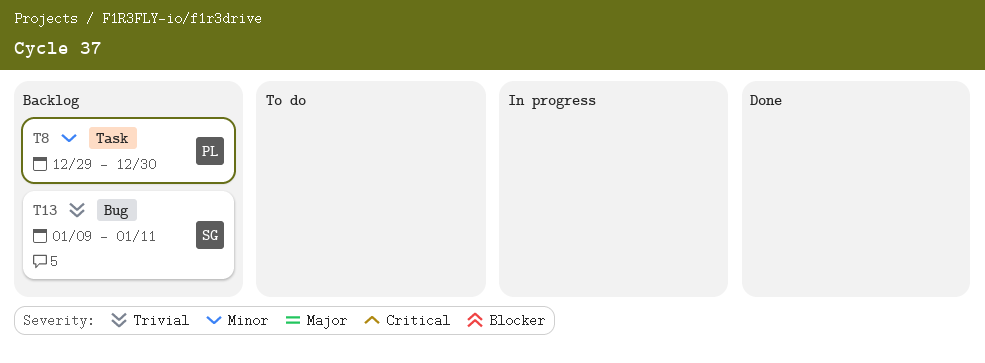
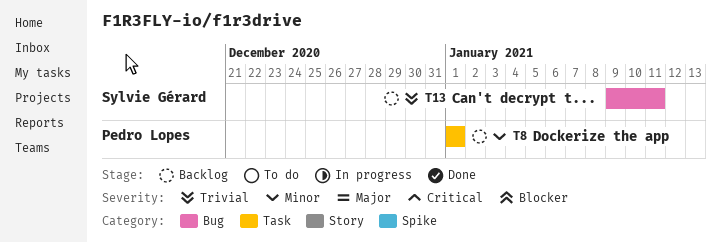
T8, start: Dec 29 -> Jan 1
T8, due: Dec 30 -> Jan 1

